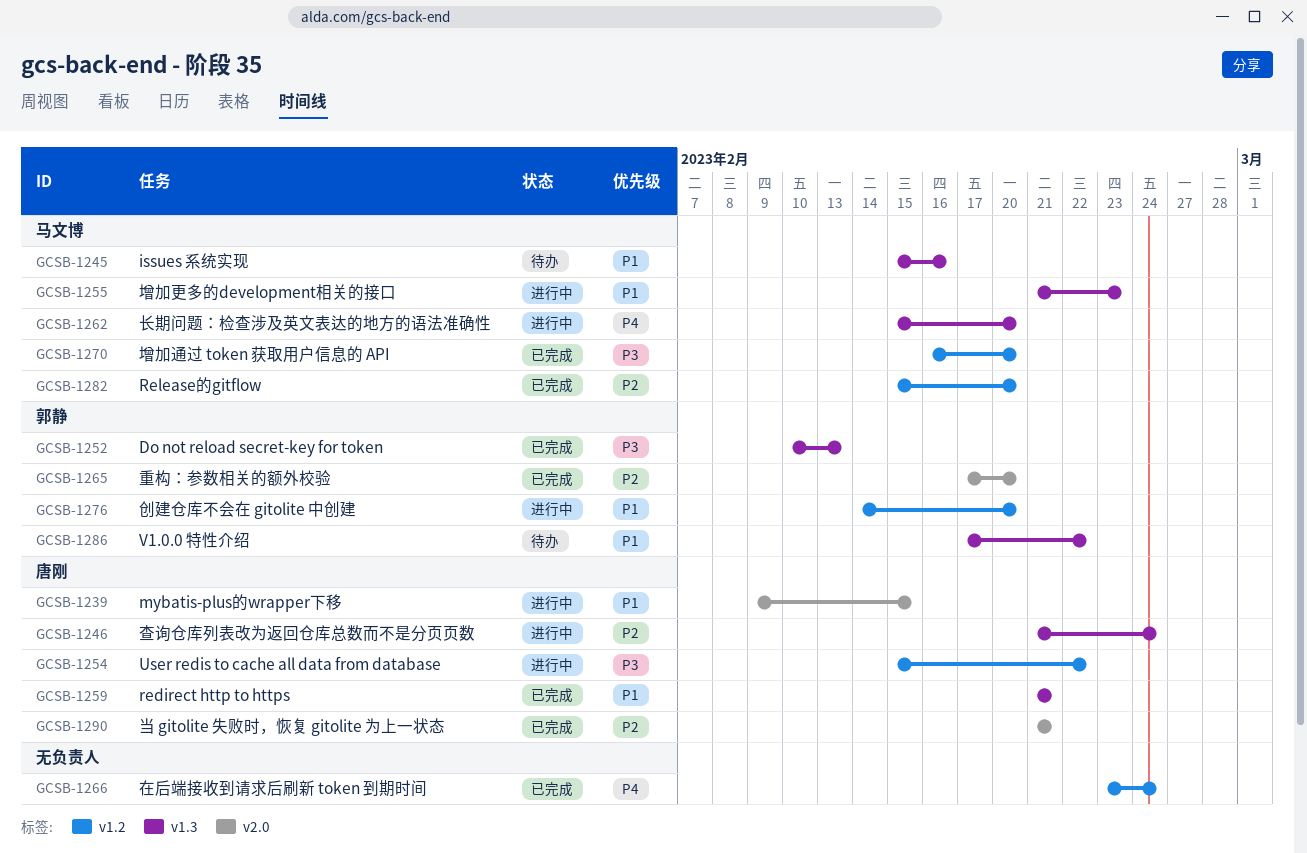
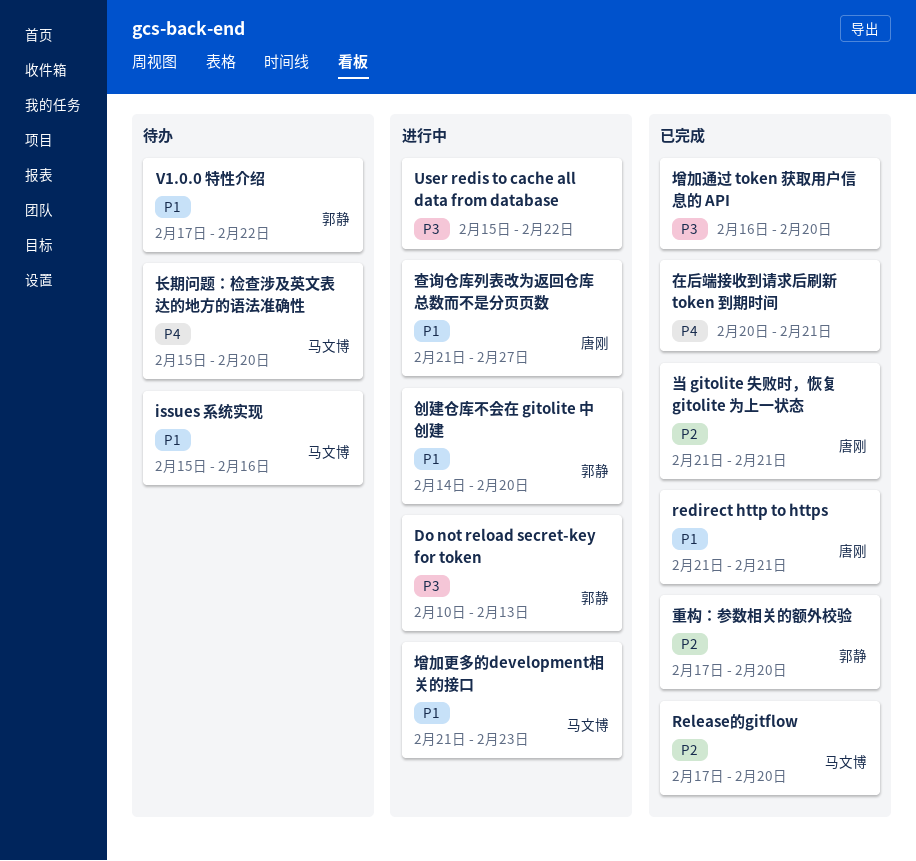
Do not reload secret-key for token, status: 已完成 -> 进行中
mybatis-plus的wrapper下移: present -> none
Release的gitflow, start: Feb 15 -> Feb 17
User redis to cache all data from database, owner: 唐刚 -> none
在后端接收到请求后刷新 token 到期时间, start: Feb 23 -> Feb 20
在后端接收到请求后刷新 token 到期时间, due: Feb 24 -> Feb 21
增加通过 token 获取用户信息的 API, owner: 马文博 -> none
查询仓库列表改为返回仓库总数而不是分页页数, priority: P2 -> P1
查询仓库列表改为返回仓库总数而不是分页页数, due: Feb 24 -> Feb 27
长期问题：检查涉及英文表达的地方的语法准确性, status: 进行中 -> 待办

